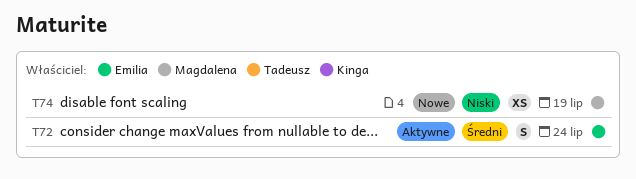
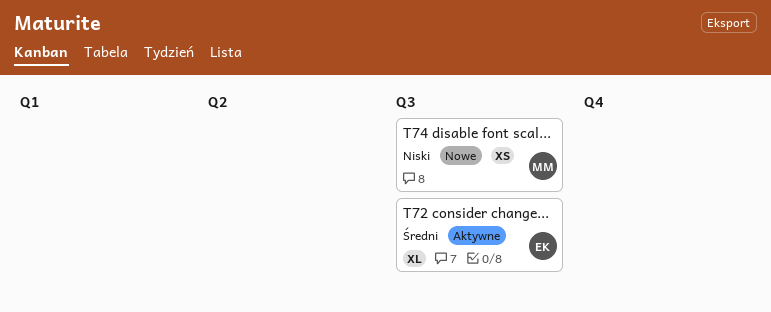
T72, estimate: S -> XL

